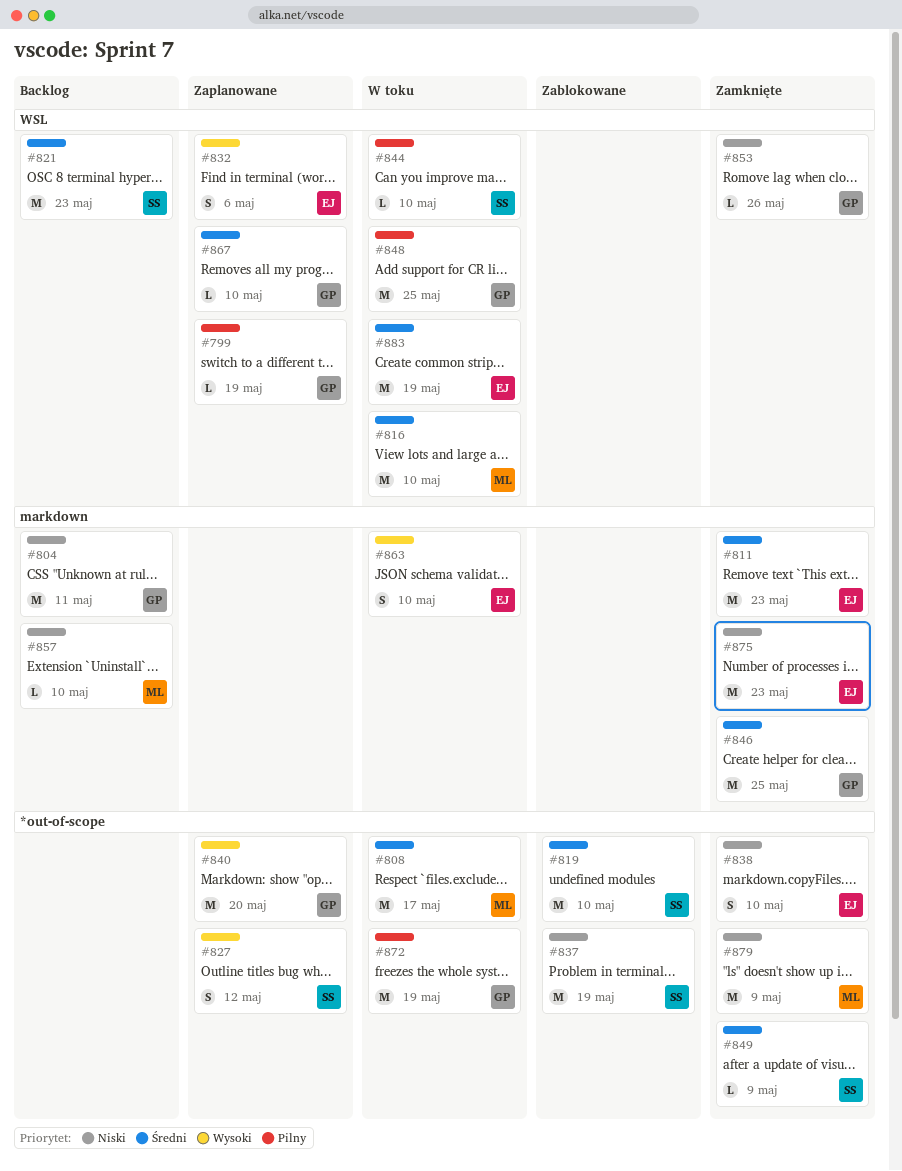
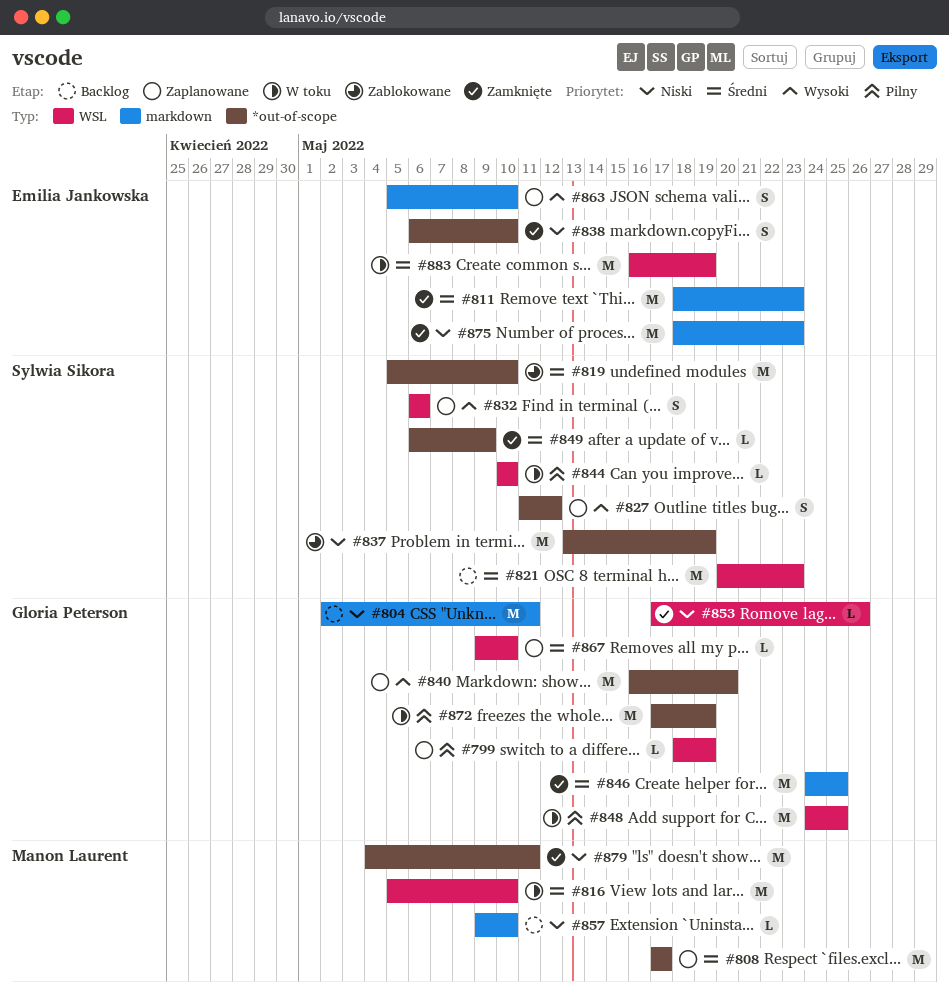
#808, status: W toku -> Zaplanowane
#832, owner: Emilia Jankowska -> Sylwia Sikora
#863, status: W toku -> Zaplanowane
#879, due: May 9 -> May 11

